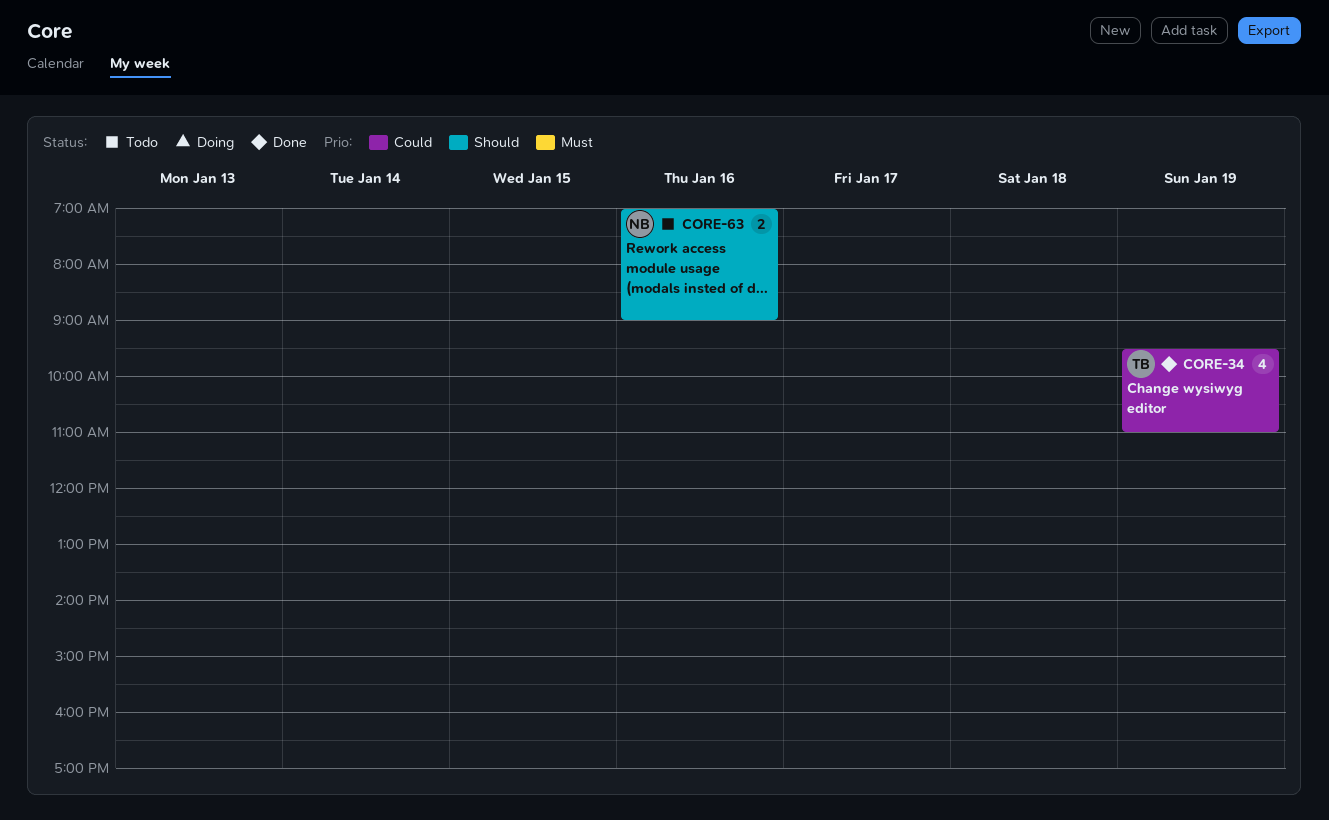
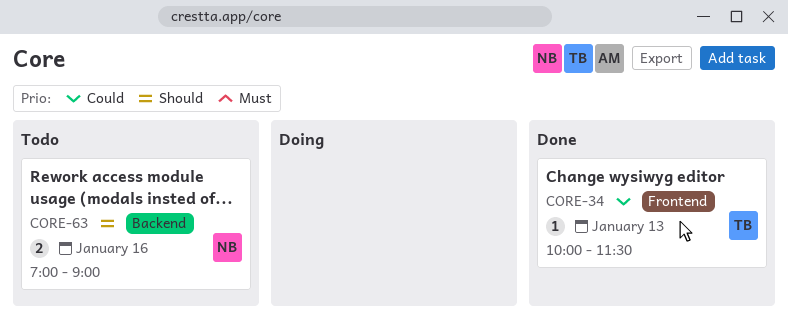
CORE-34, estimate: 4 -> 1
CORE-34, day: Jan 19 -> Jan 13
CORE-34, begins: 09:30 -> 10:00
CORE-34, ends: 11:00 -> 11:30

